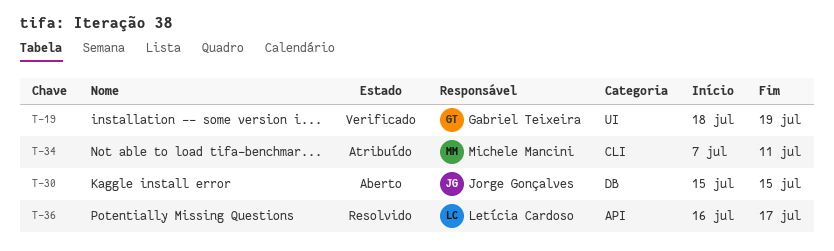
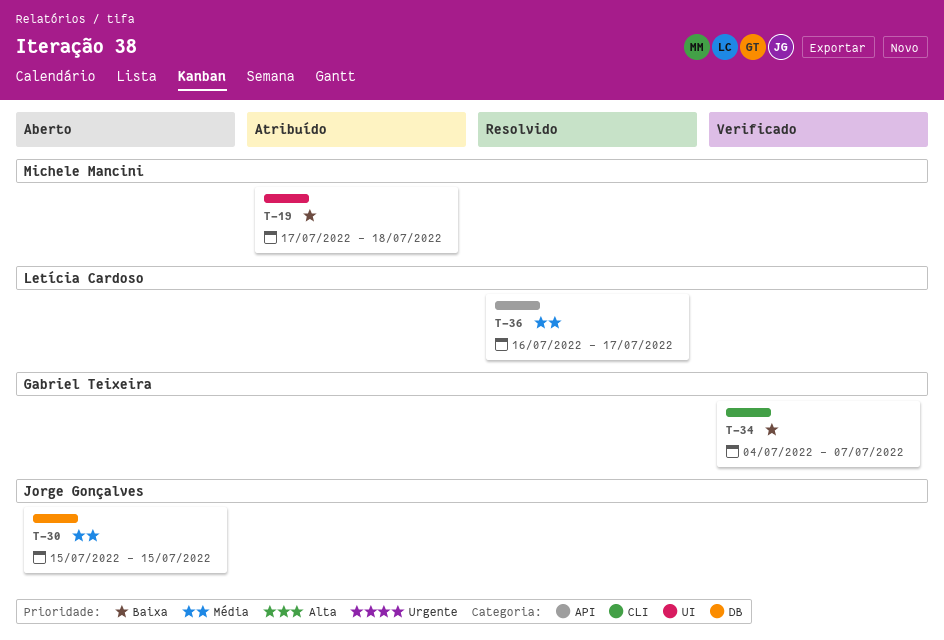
T-19, status: Verificado -> Atribuído
T-19, owner: Gabriel Teixeira -> Michele Mancini
T-19, start: Jul 18 -> Jul 17
T-19, due: Jul 19 -> Jul 18
T-34, status: Atribuído -> Verificado
T-34, owner: Michele Mancini -> Gabriel Teixeira
T-34, start: Jul 7 -> Jul 4
T-34, due: Jul 11 -> Jul 7

